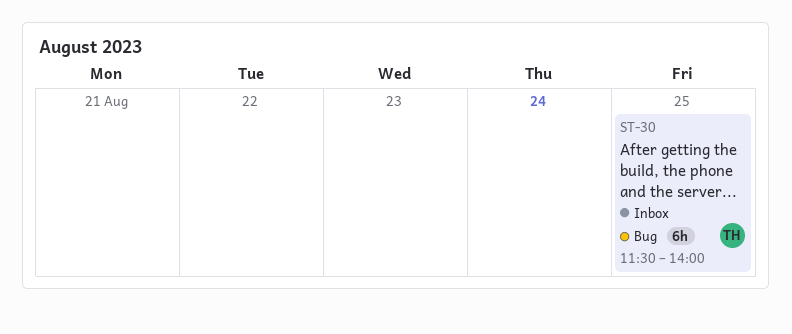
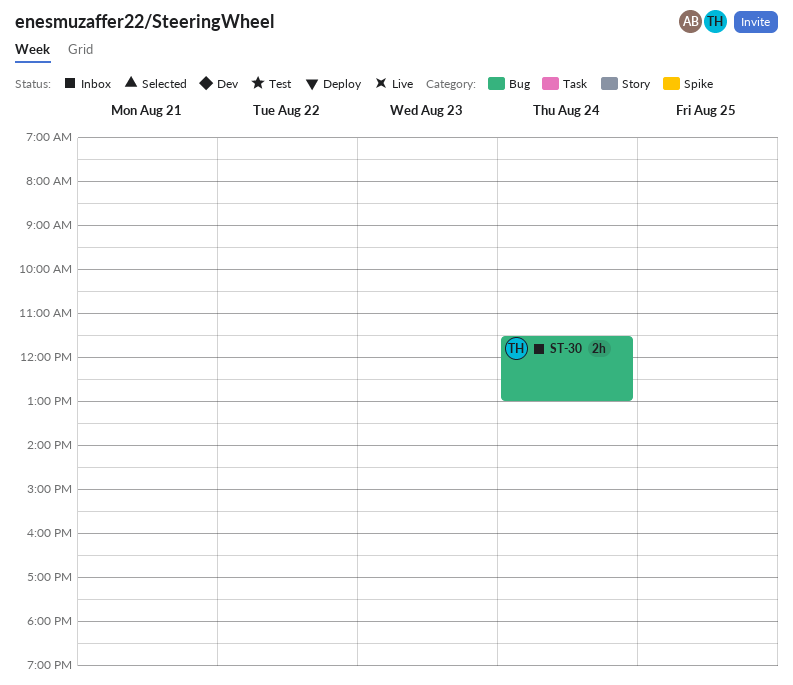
ST-30, estimate: 6h -> 2h
ST-30, day: Aug 25 -> Aug 24
ST-30, ends: 14:00 -> 13:00

